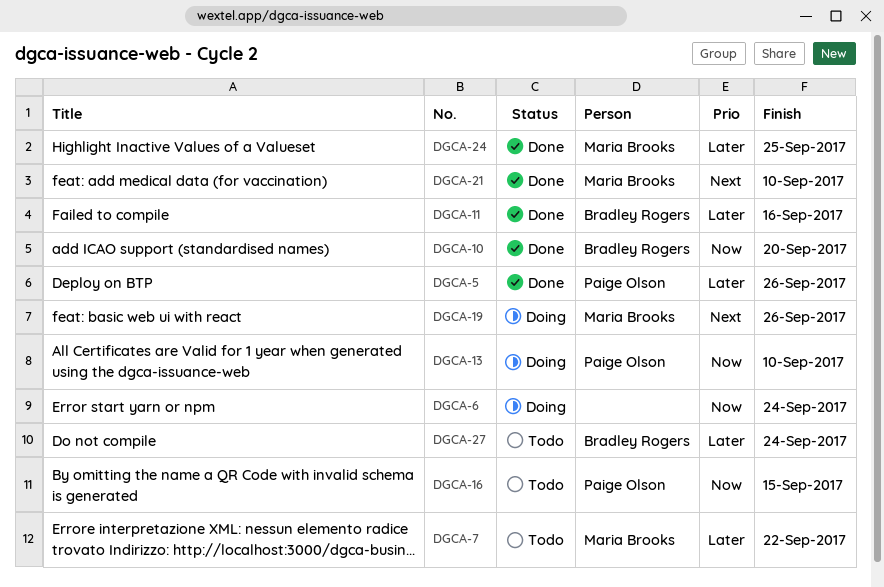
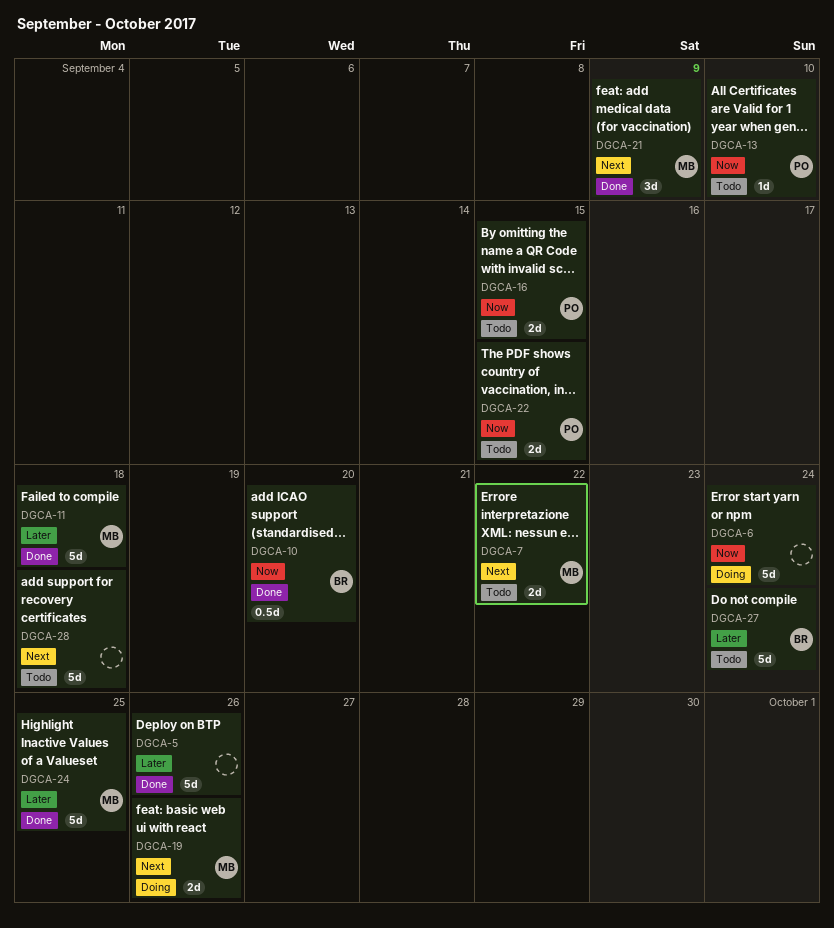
DGCA-5, owner: Paige Olson -> none
DGCA-7, priority: Later -> Next
DGCA-11, owner: Bradley Rogers -> Maria Brooks
DGCA-11, due: Sep 16 -> Sep 18
DGCA-13, status: Doing -> Todo
DGCA-21, due: Sep 10 -> Sep 9
DGCA-22: none -> present
DGCA-28: none -> present

